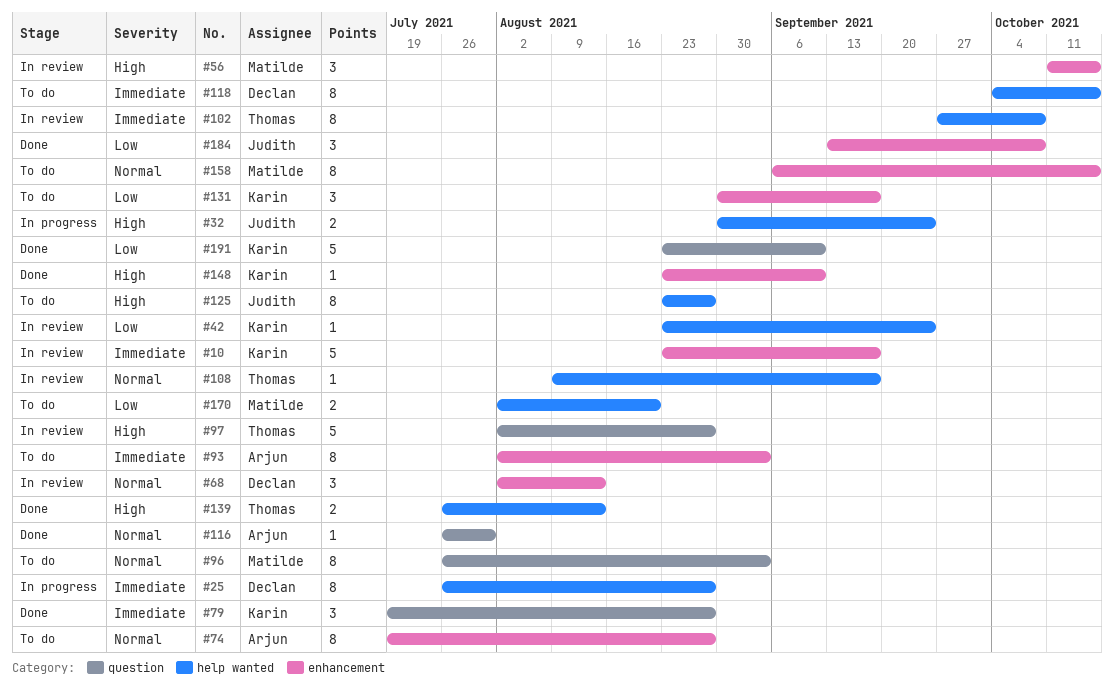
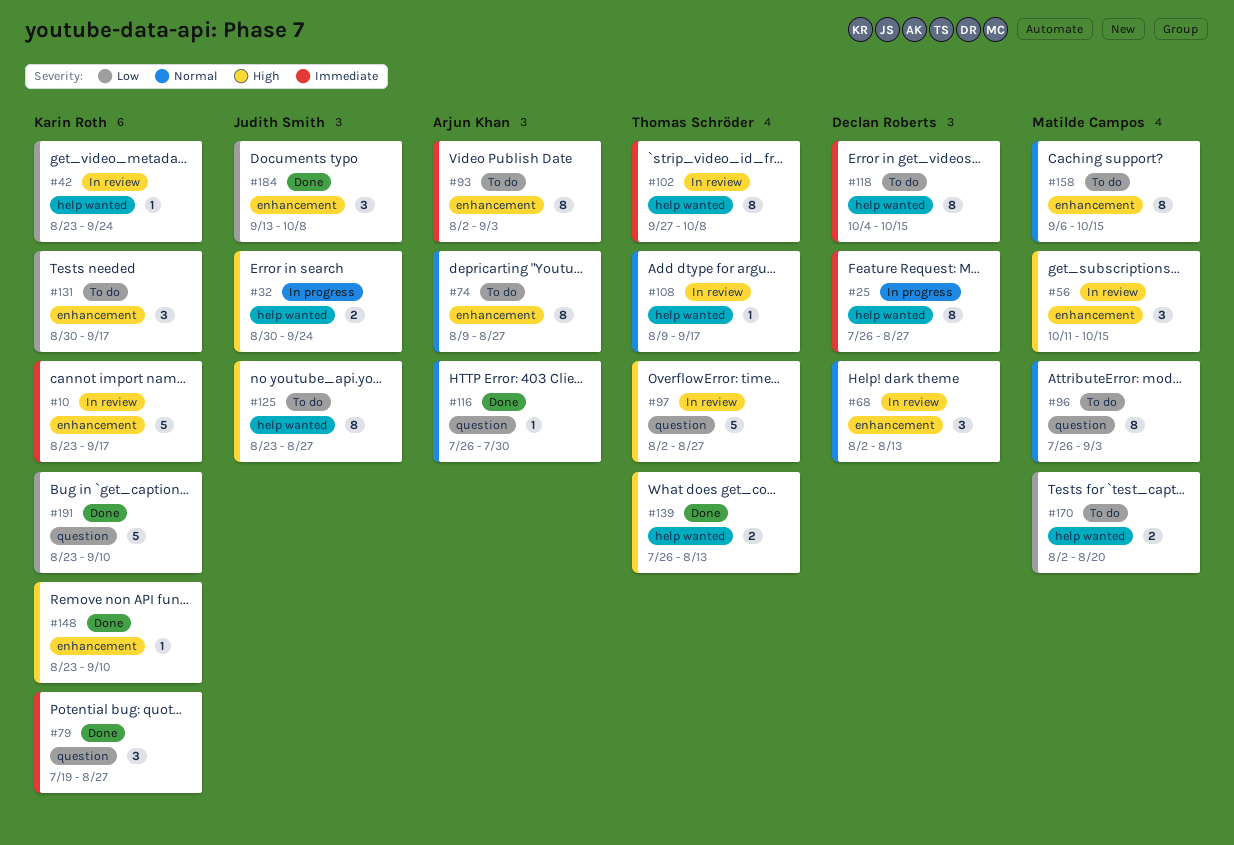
#74, start: Jul 19 -> Aug 9

